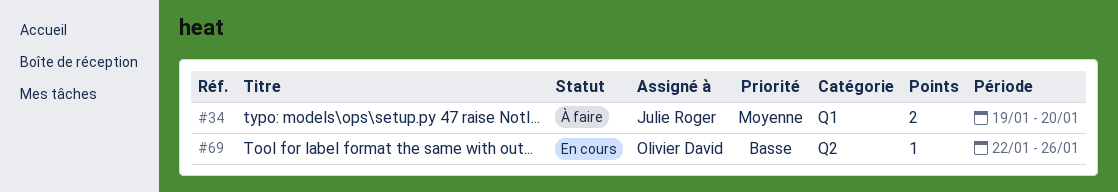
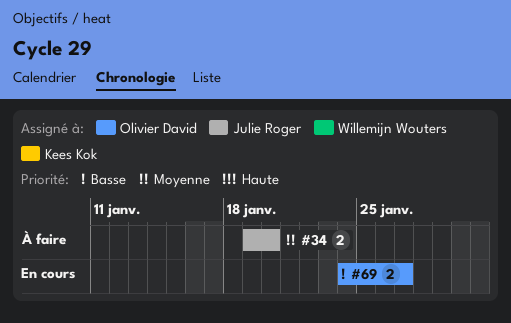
#69, estimate: 1 -> 2
#69, start: Jan 22 -> Jan 24
#69, due: Jan 26 -> Jan 27

